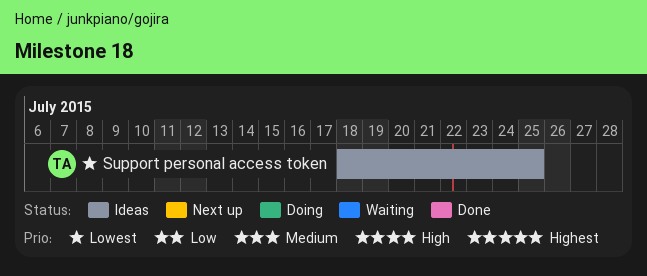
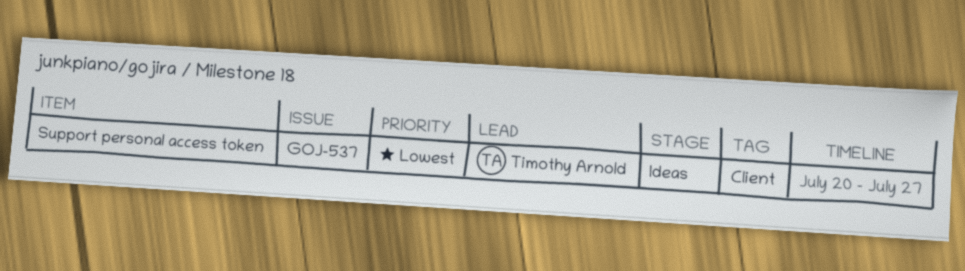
Support personal access token, start: Jul 18 -> Jul 20
Support personal access token, due: Jul 25 -> Jul 27

